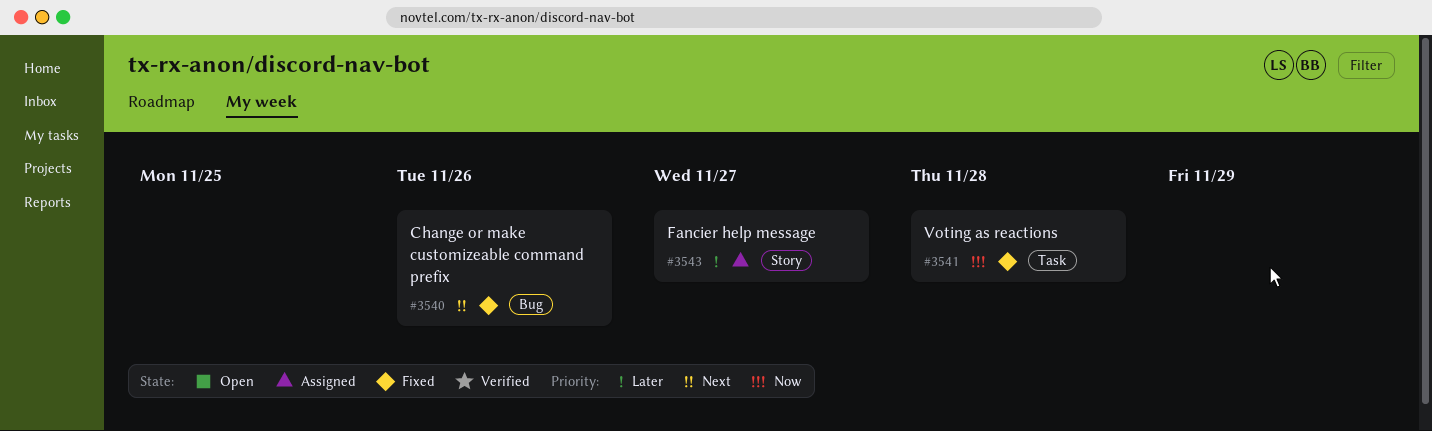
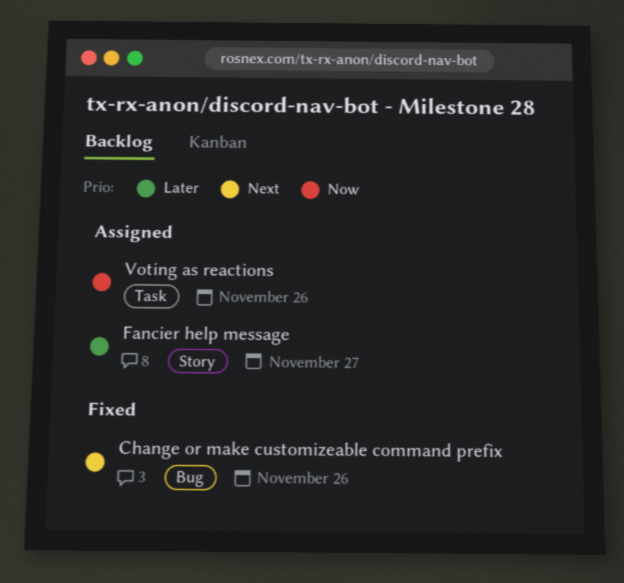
Voting as reactions, status: Fixed -> Assigned
Voting as reactions, due: Nov 28 -> Nov 26

